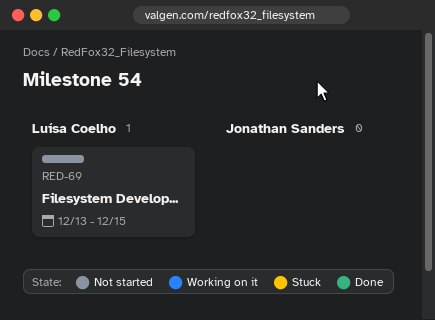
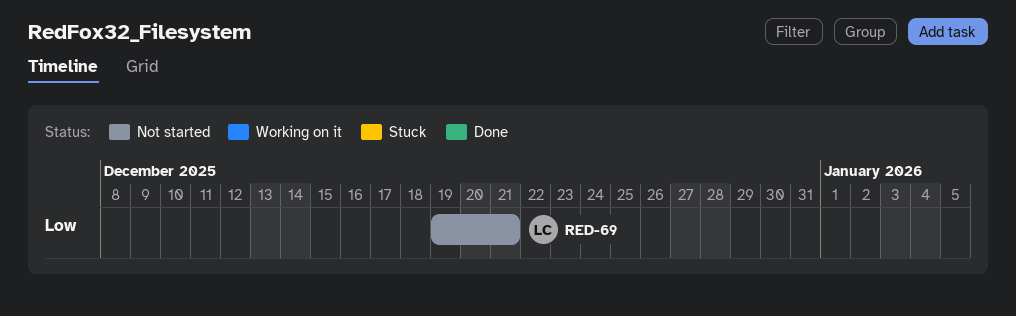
RED-69, start: Dec 13 -> Dec 19
RED-69, due: Dec 15 -> Dec 21

